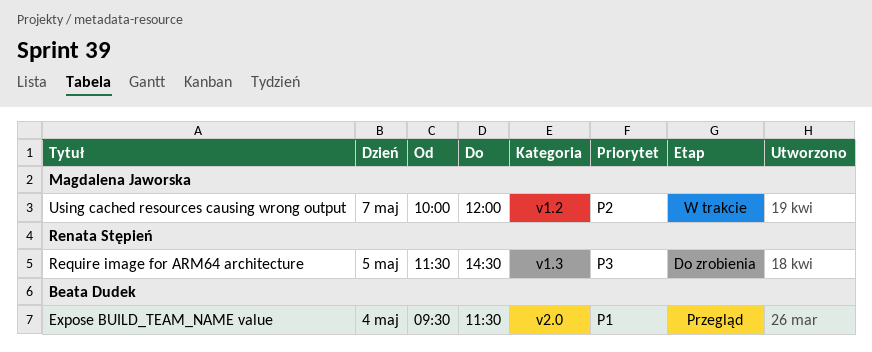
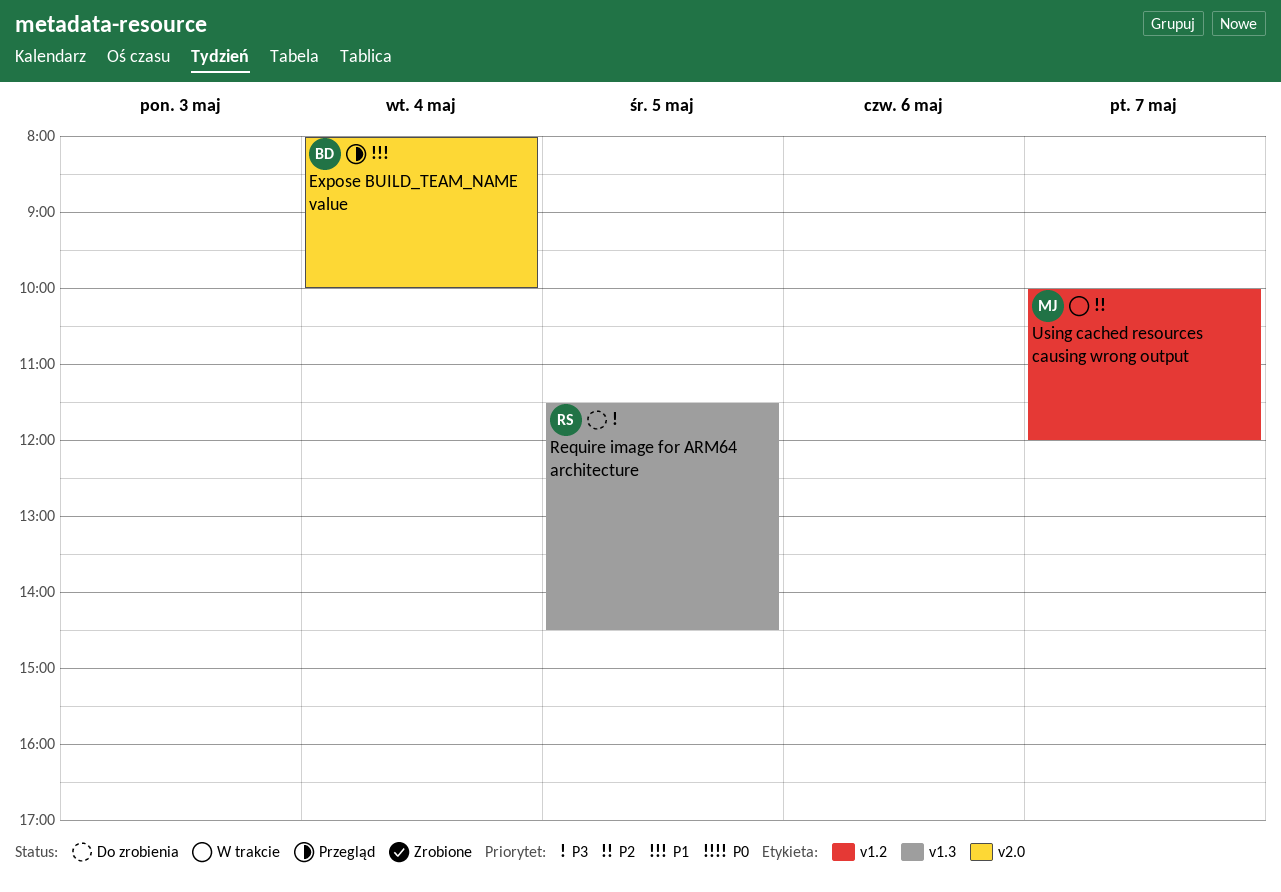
Expose BUILD_TEAM_NAME value, begins: 09:30 -> 08:00
Expose BUILD_TEAM_NAME value, ends: 11:30 -> 10:00

